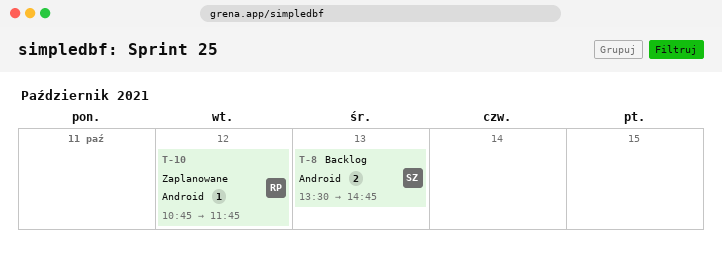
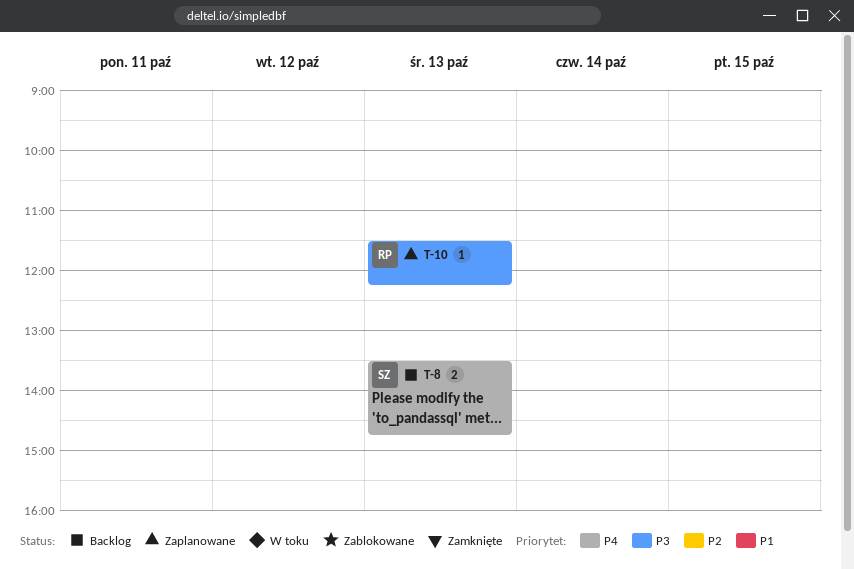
T-10, day: Oct 12 -> Oct 13
T-10, begins: 10:45 -> 11:30
T-10, ends: 11:45 -> 12:15

